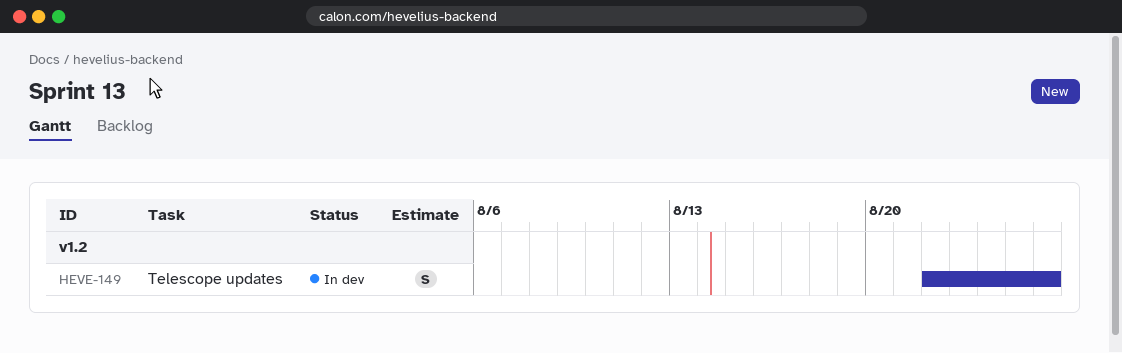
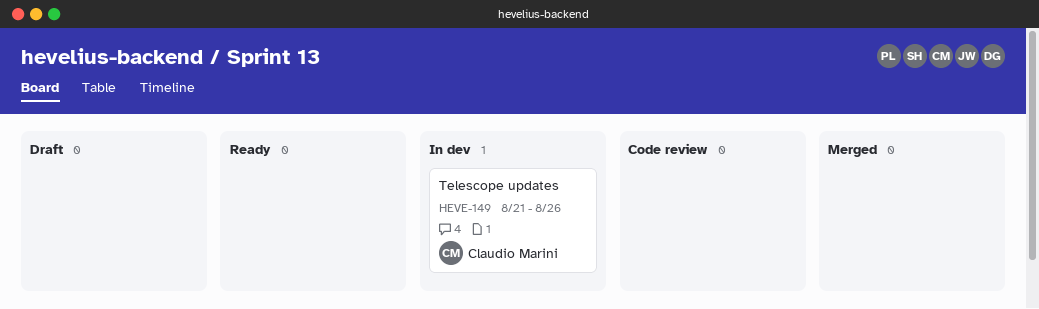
HEVE-149, start: Aug 22 -> Aug 21

